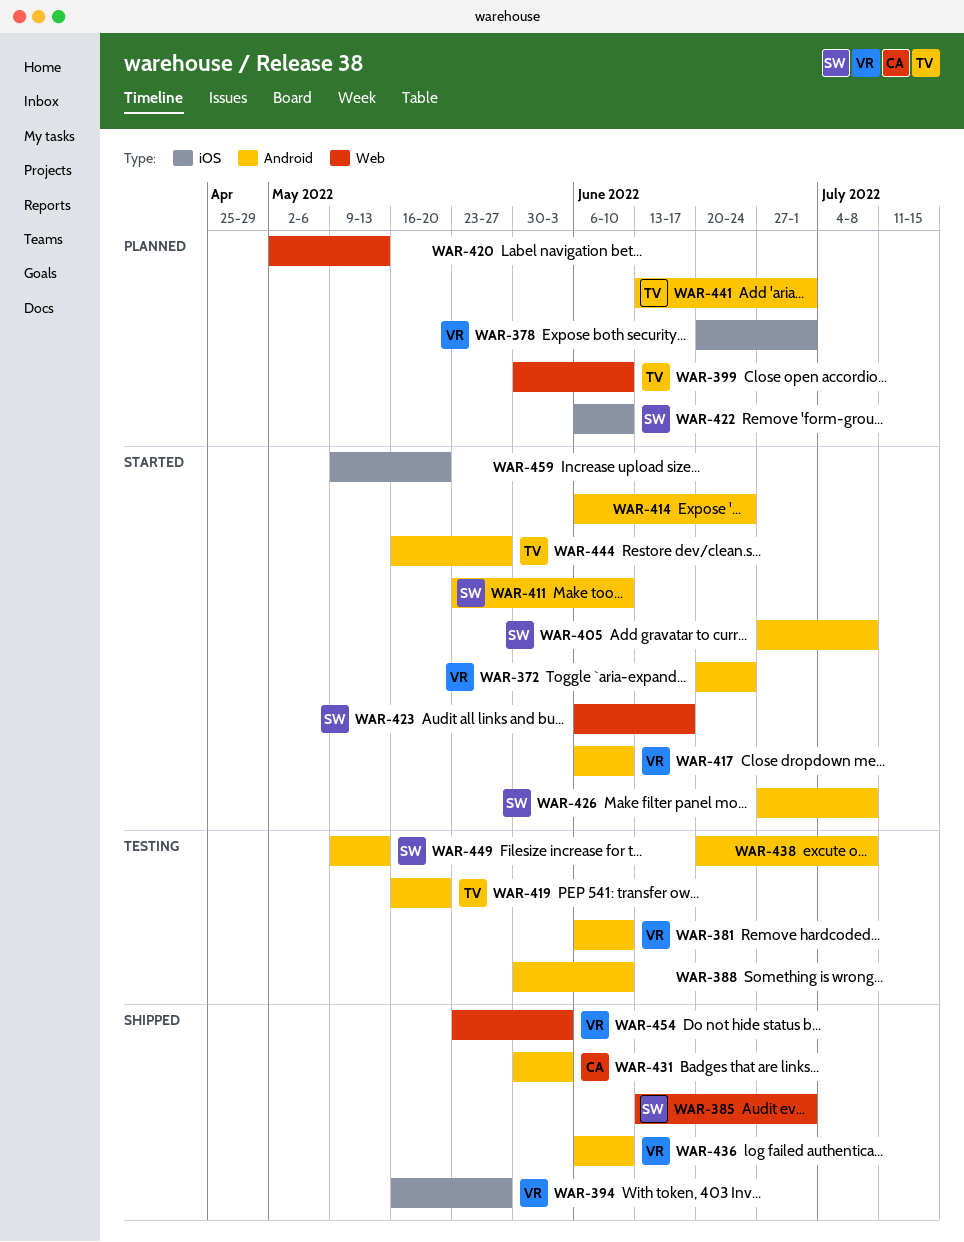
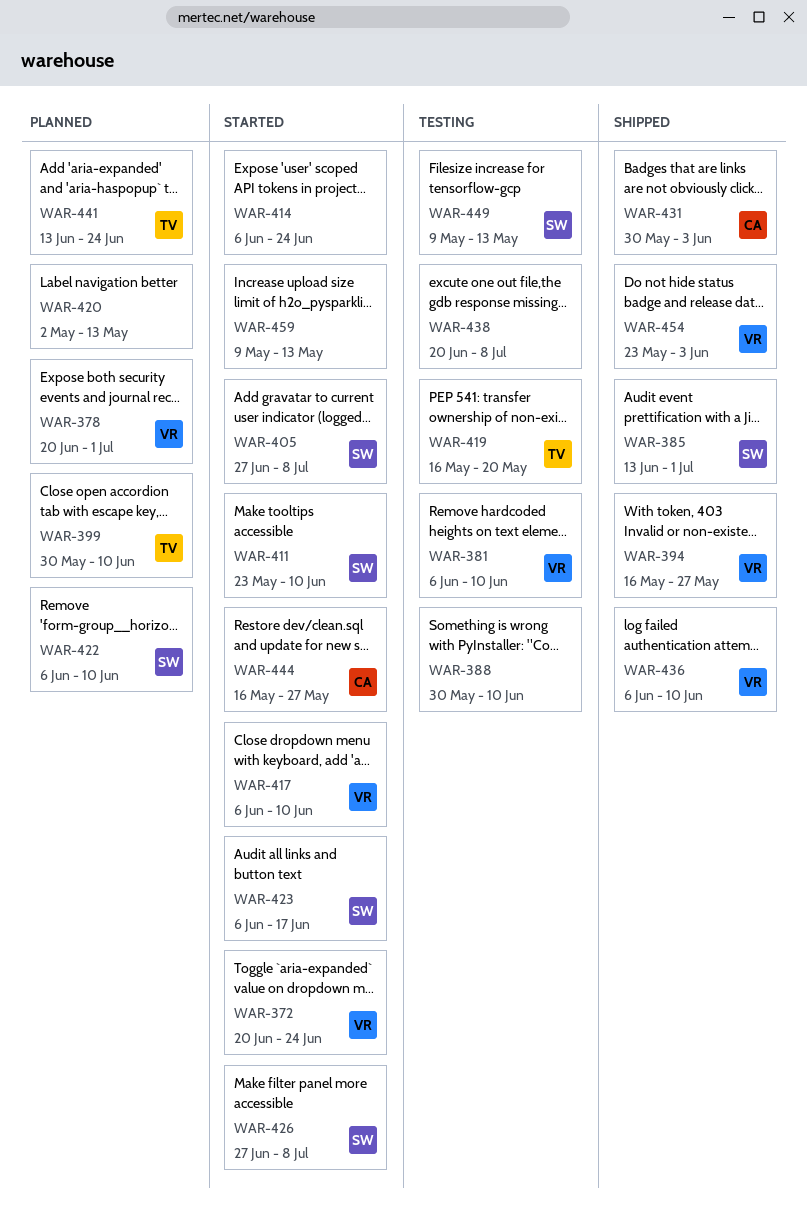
WAR-441, due: Jul 1 -> Jun 24
WAR-444, owner: TV -> CA
WAR-459, due: May 20 -> May 13

